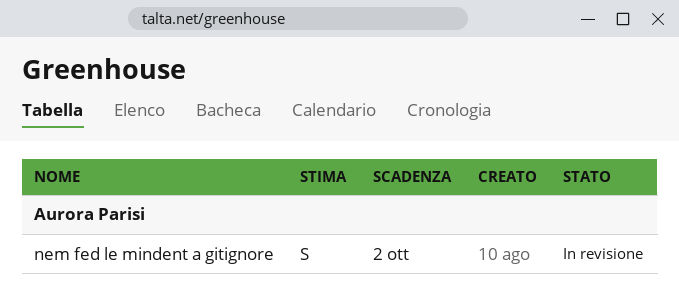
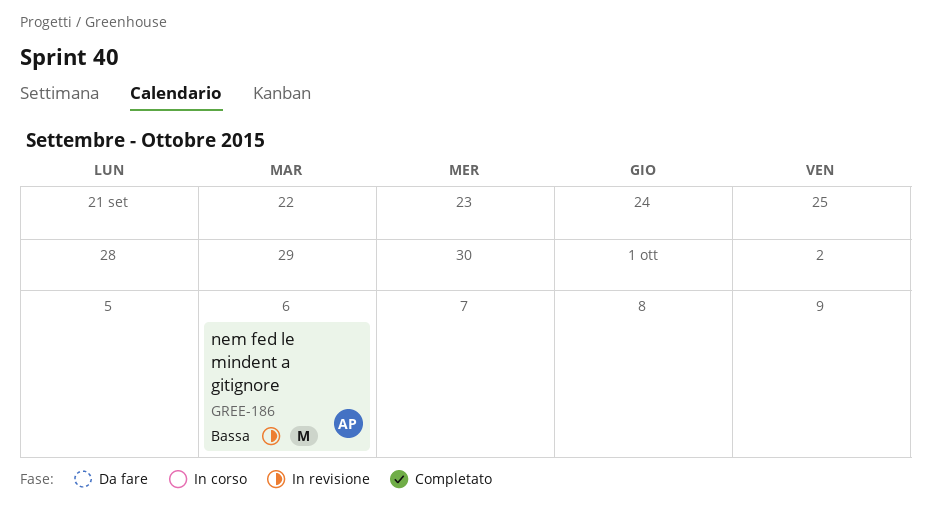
nem fed le mindent a gitignore, estimate: S -> M
nem fed le mindent a gitignore, due: Oct 2 -> Oct 6

